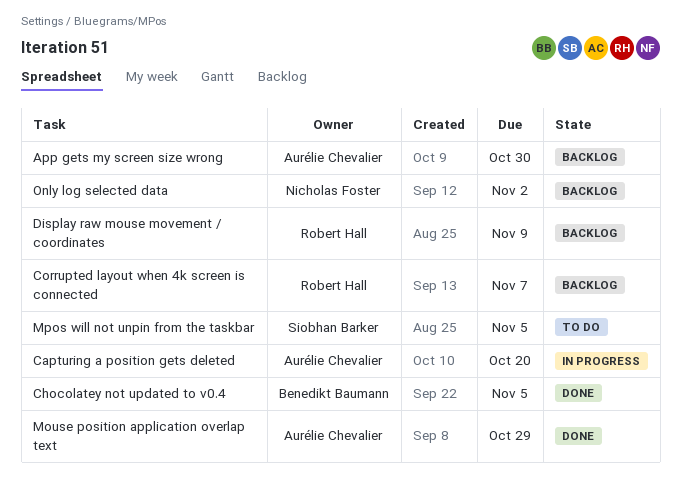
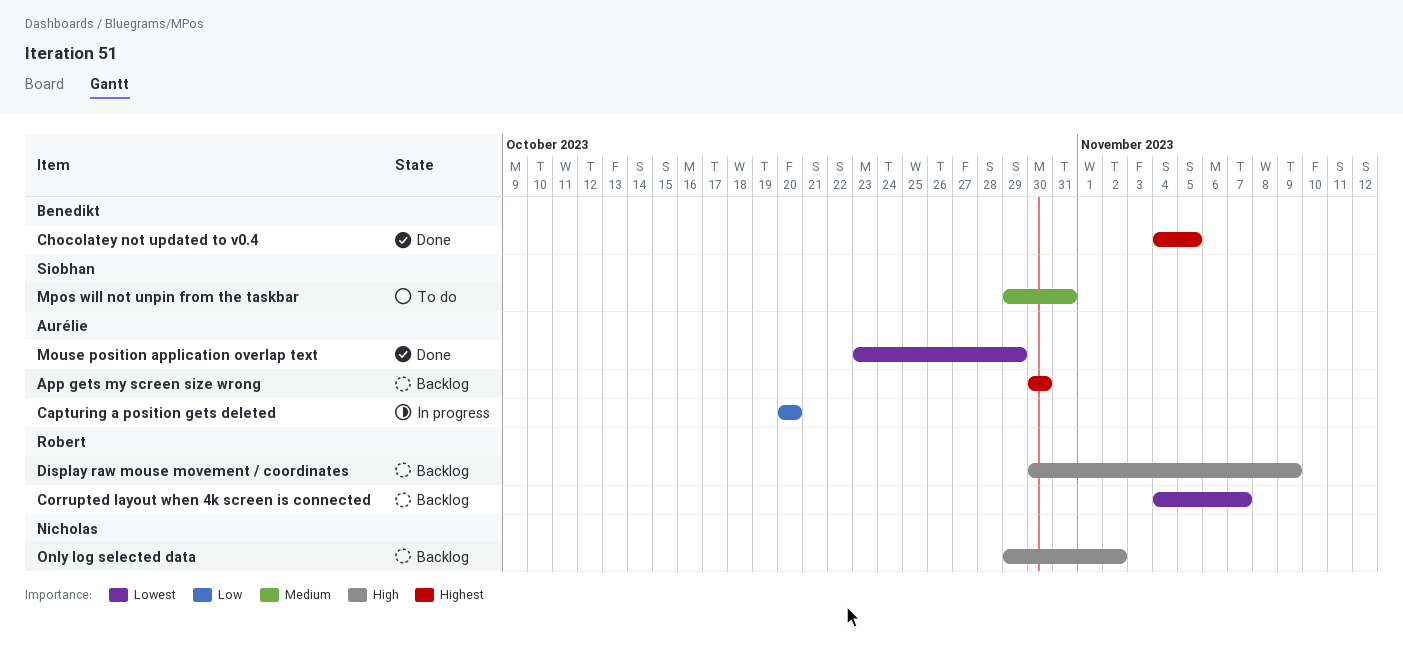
Mpos will not unpin from the taskbar, due: Nov 5 -> Oct 31

